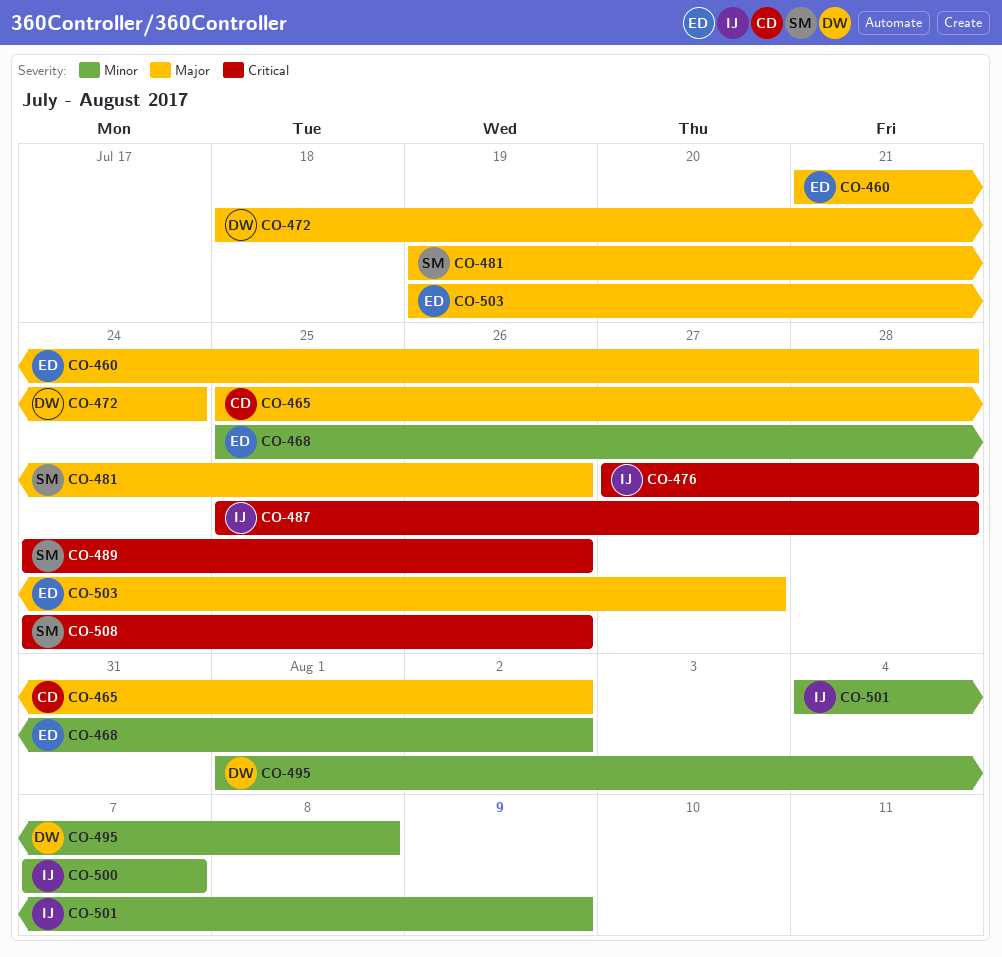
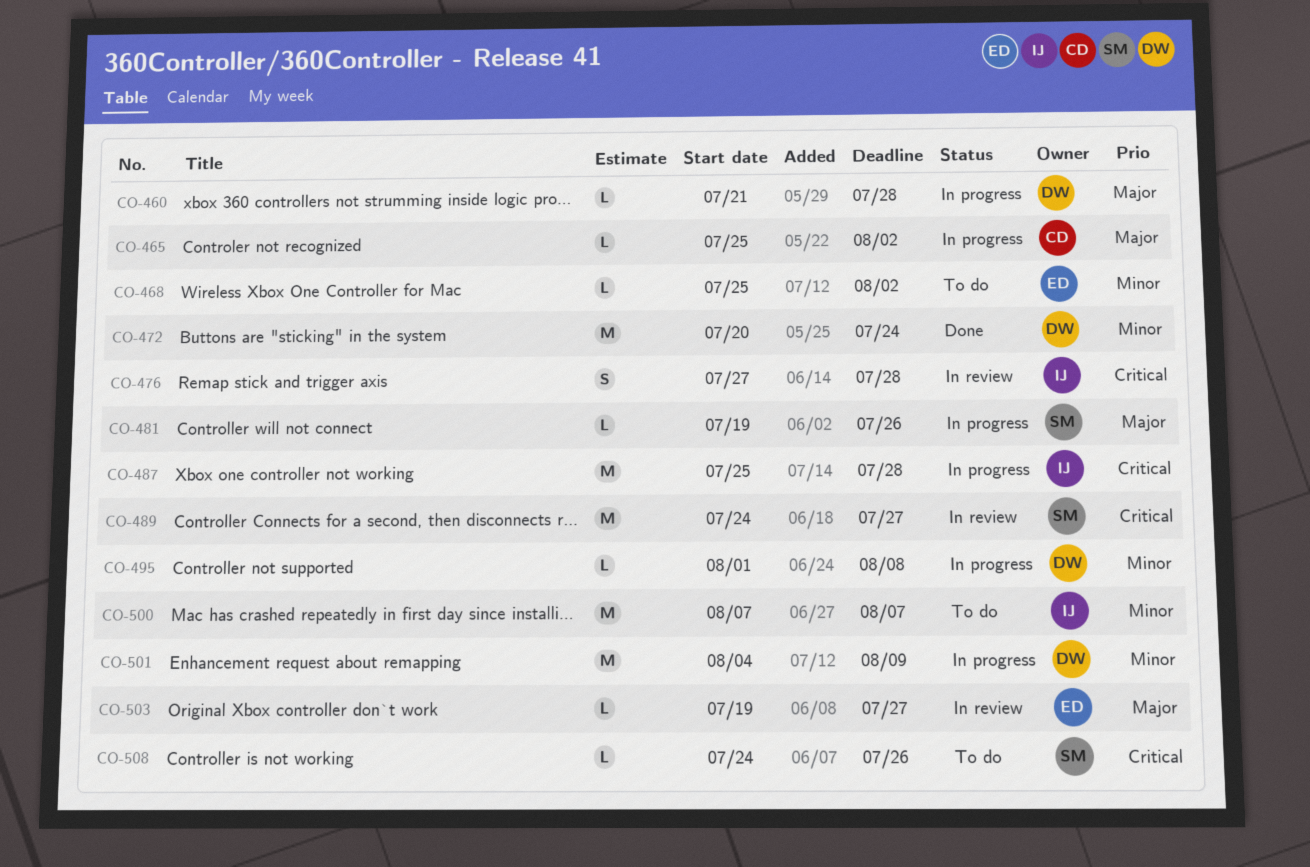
CO-460, owner: ED -> DW
CO-472, priority: Major -> Minor
CO-472, start: Jul 18 -> Jul 20
CO-489, due: Jul 26 -> Jul 27
CO-501, owner: IJ -> DW

